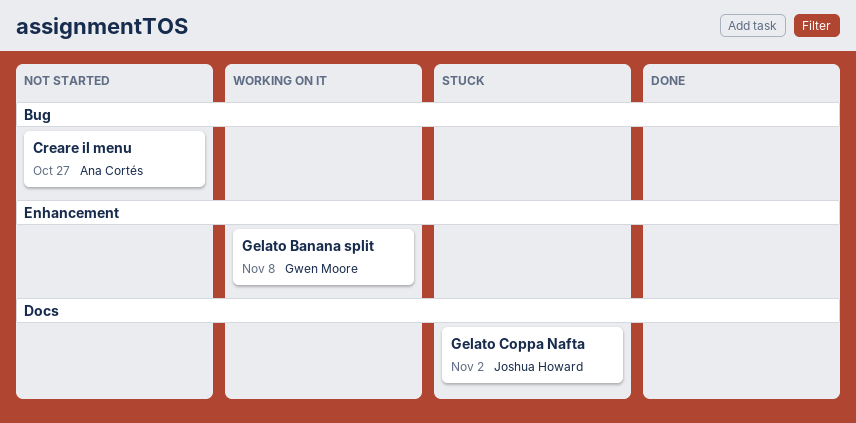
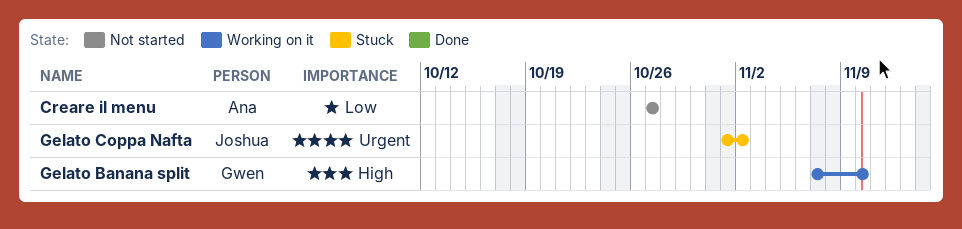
Gelato Banana split, due: Nov 8 -> Nov 10

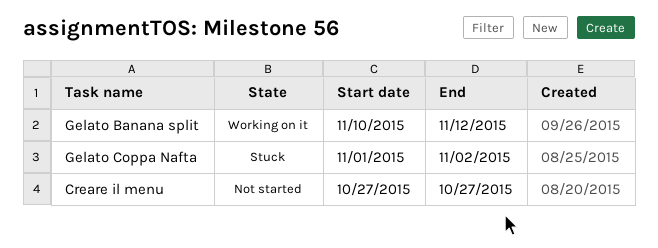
Gelato Banana split, start: Nov 7 -> Nov 10
Gelato Banana split, due: Nov 10 -> Nov 12

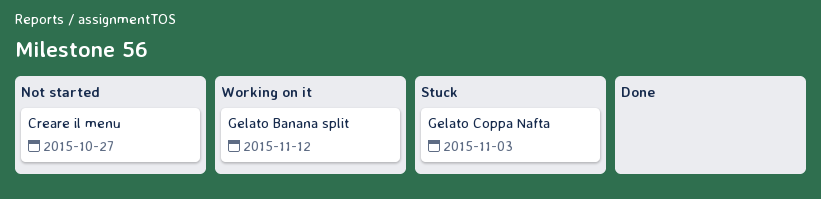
Gelato Coppa Nafta, due: Nov 2 -> Nov 3

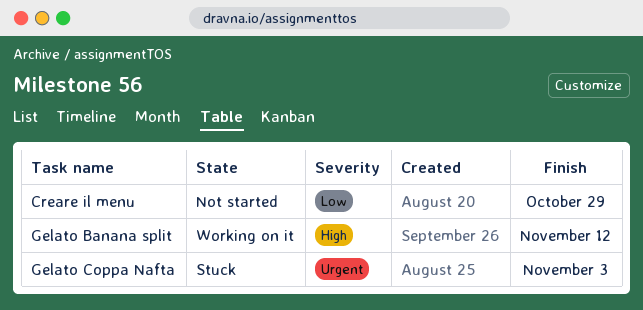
Creare il menu, due: Oct 27 -> Oct 29

